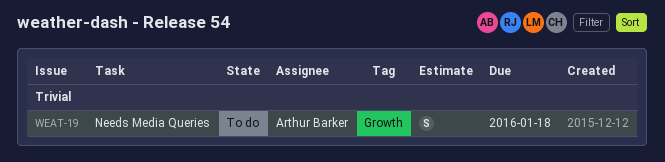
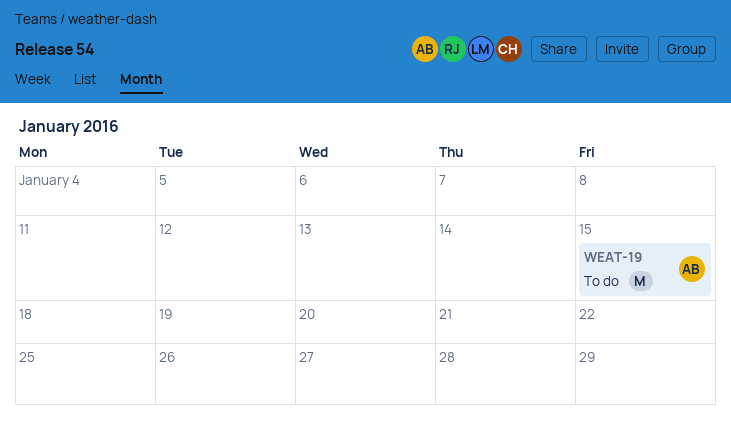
WEAT-19, estimate: S -> M
WEAT-19, due: Jan 18 -> Jan 15

